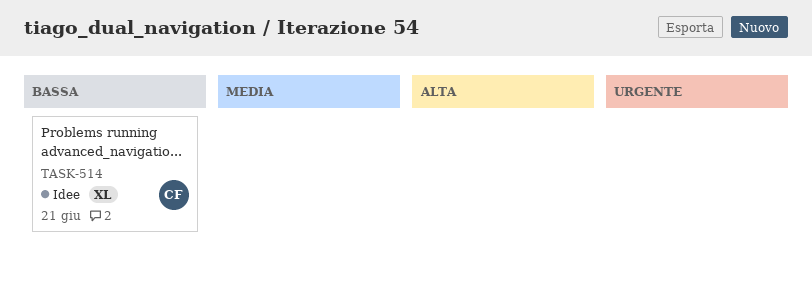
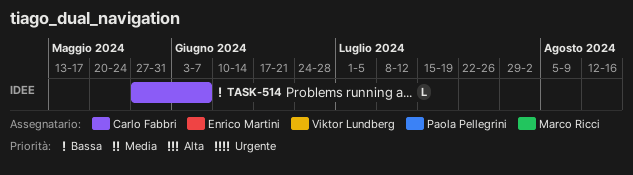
TASK-514, estimate: XL -> L
TASK-514, due: Jun 21 -> Jun 7

